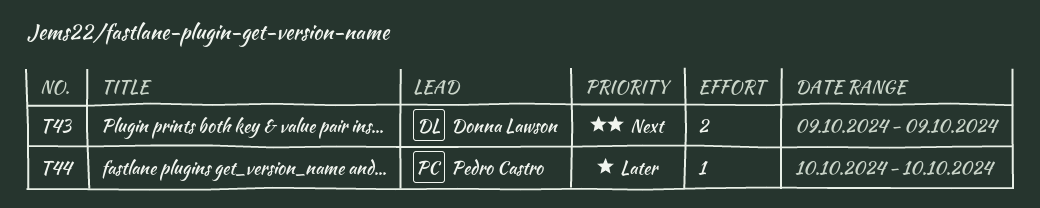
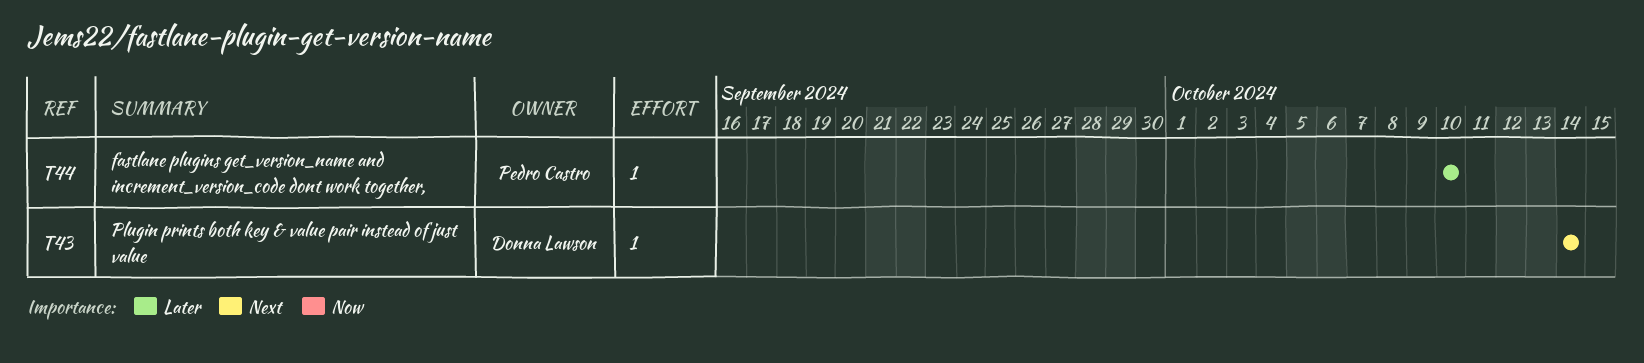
T43, estimate: 2 -> 1
T43, start: Oct 9 -> Oct 14
T43, due: Oct 9 -> Oct 14

